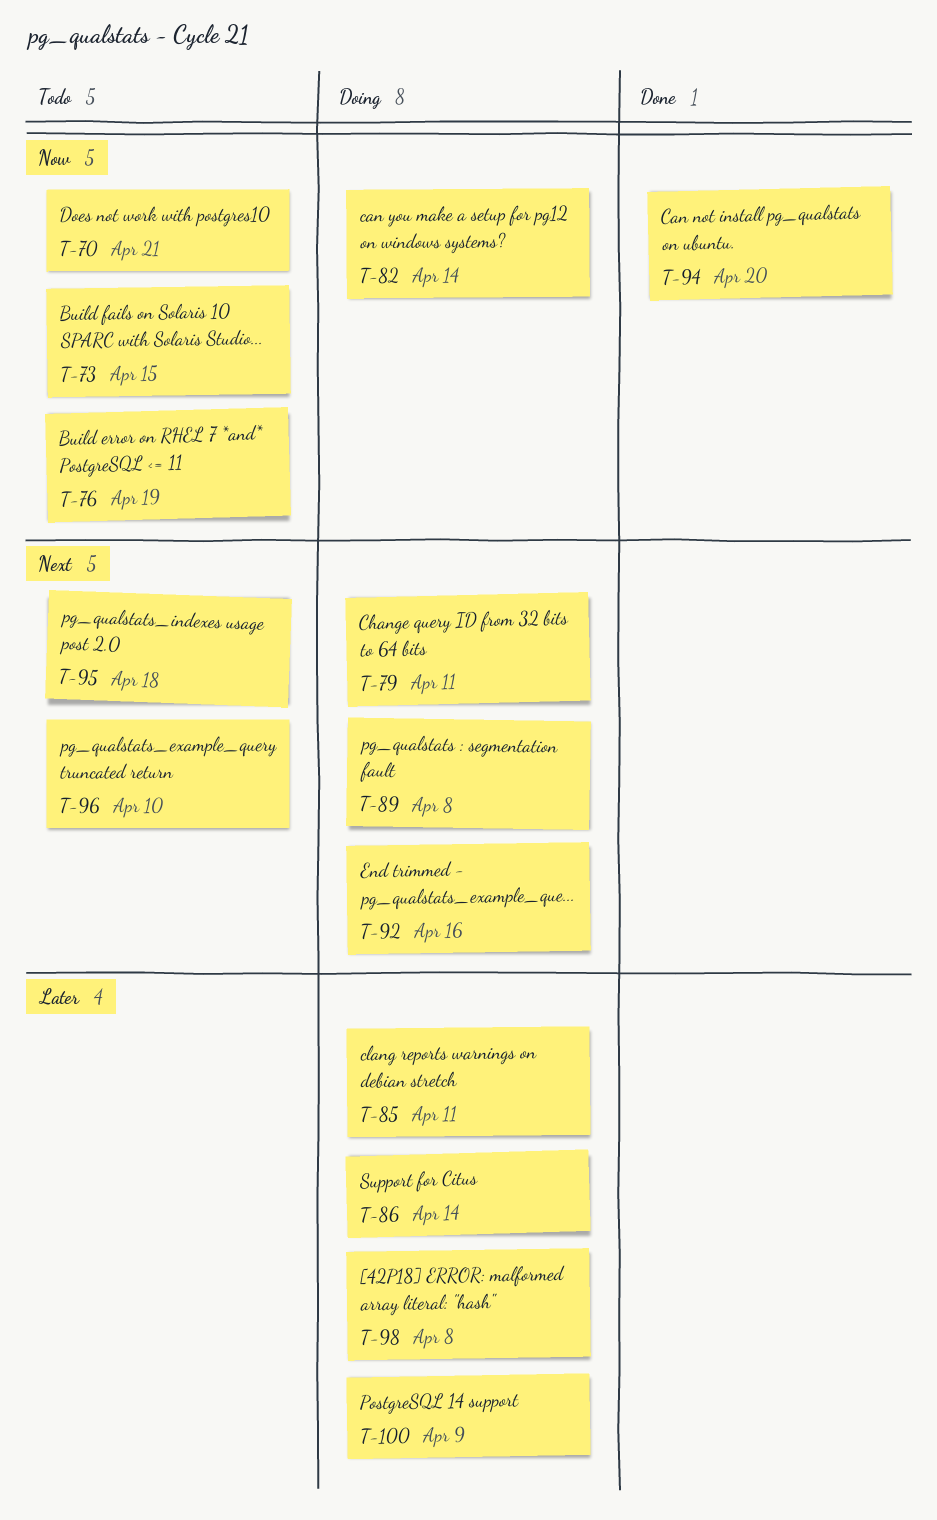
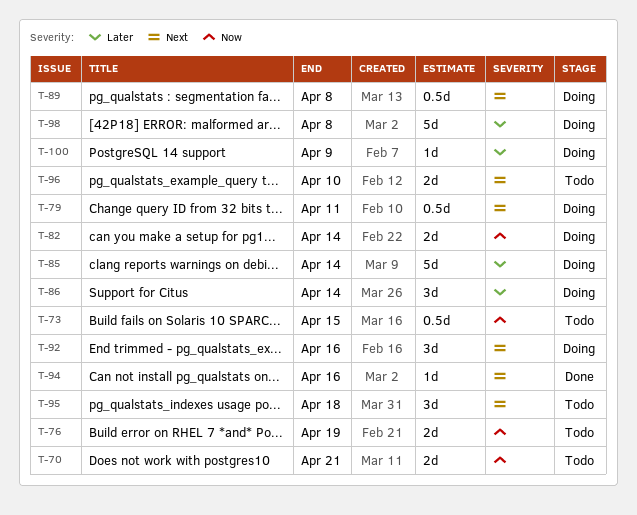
T-85, due: Apr 11 -> Apr 14
T-94, priority: Now -> Next
T-94, due: Apr 20 -> Apr 16

